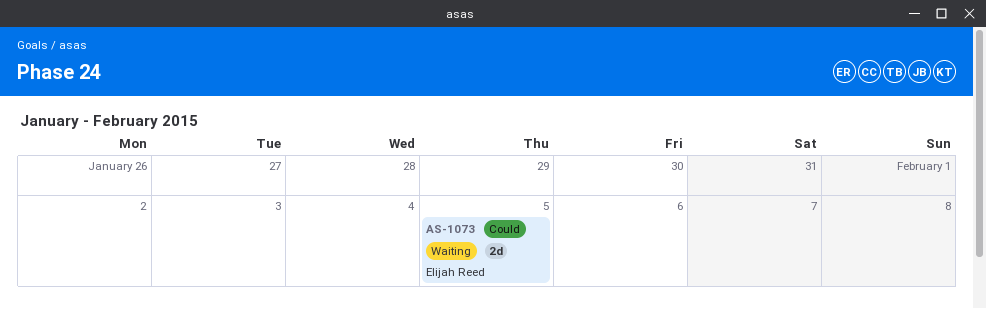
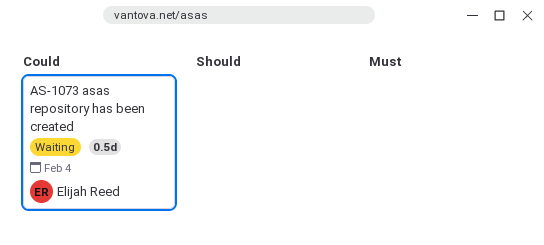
AS-1073, estimate: 2d -> 0.5d
AS-1073, due: Feb 5 -> Feb 4

